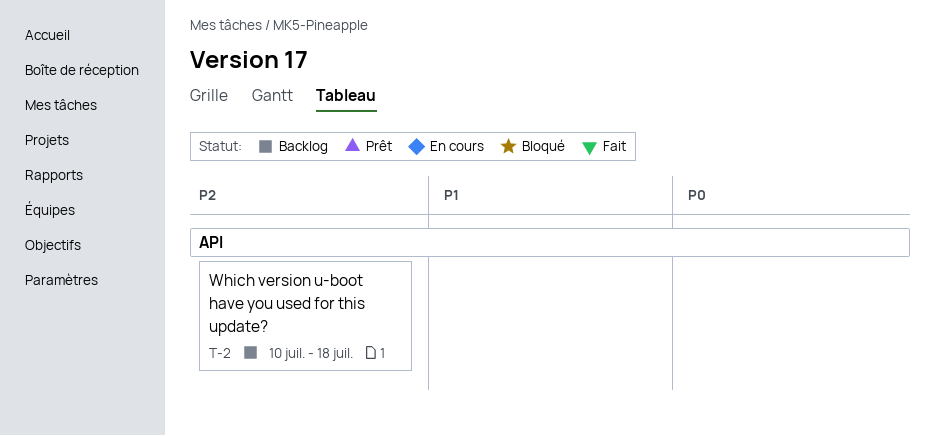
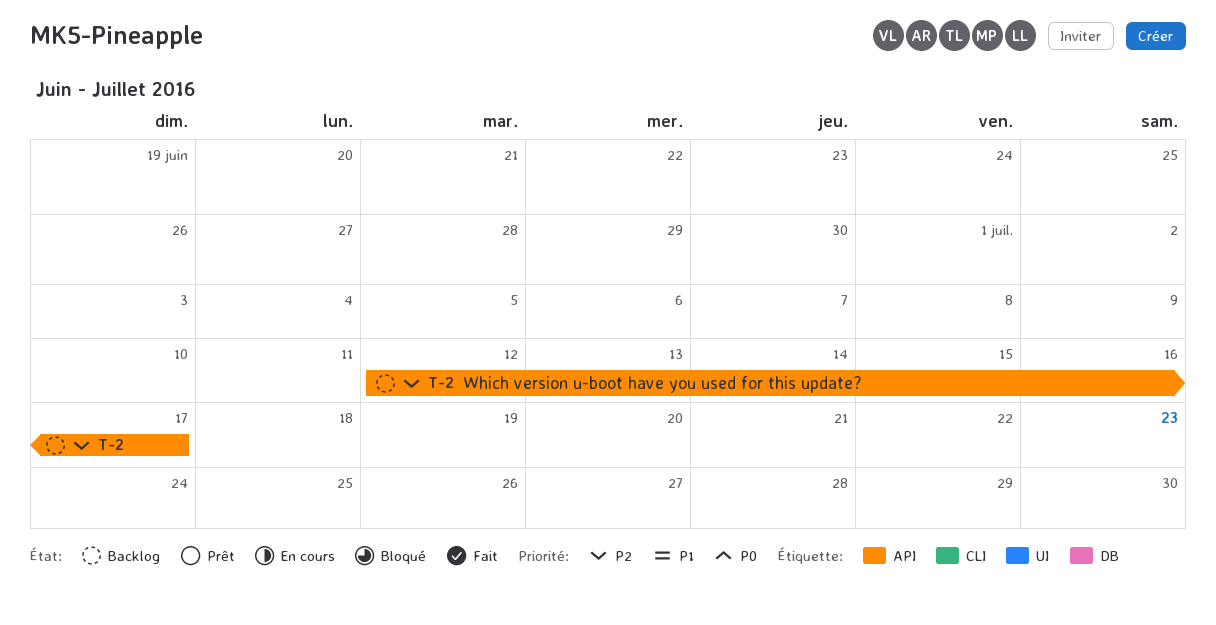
T-2, start: Jul 10 -> Jul 12
T-2, due: Jul 18 -> Jul 17

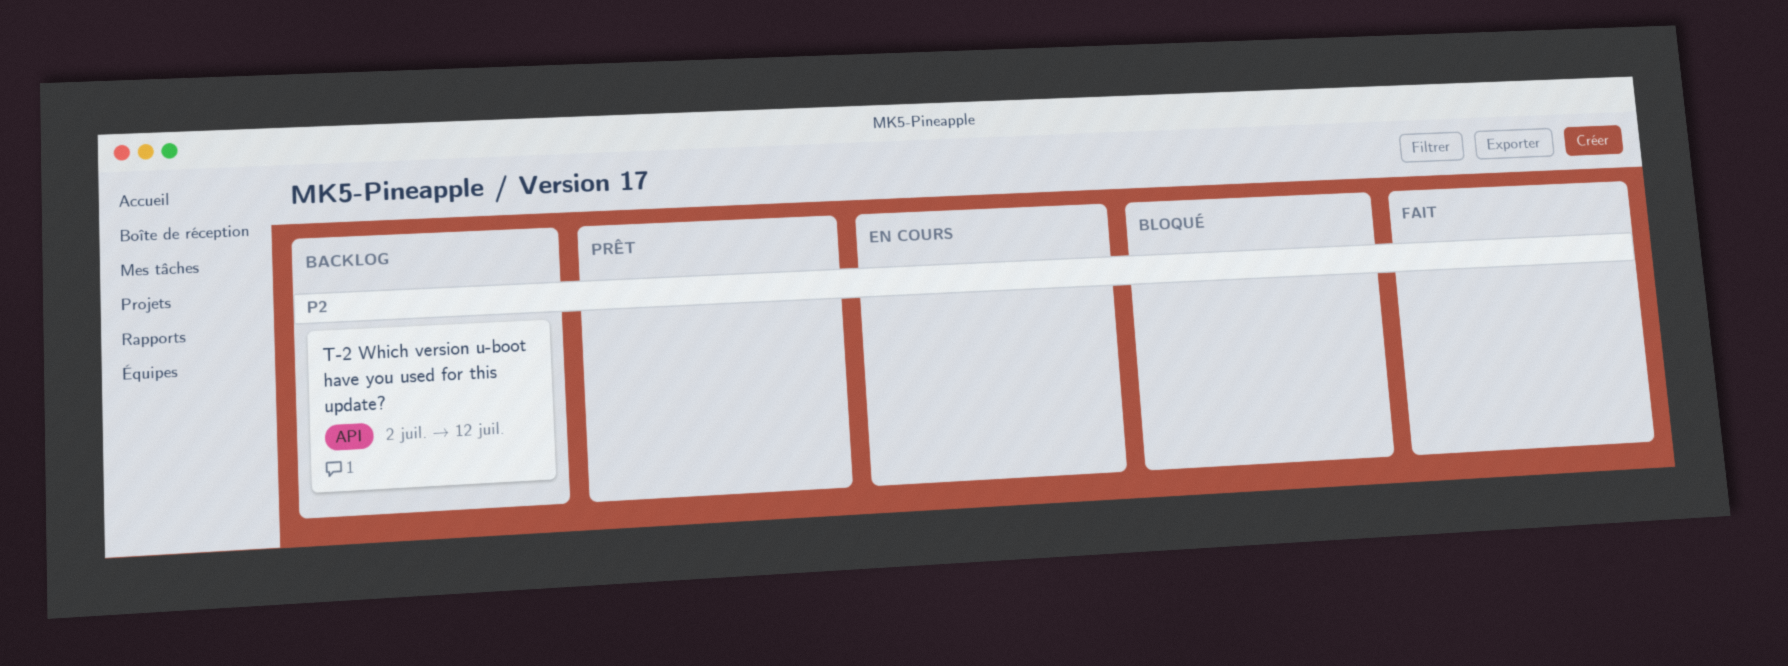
T-2, start: Jul 12 -> Jul 2
T-2, due: Jul 17 -> Jul 12

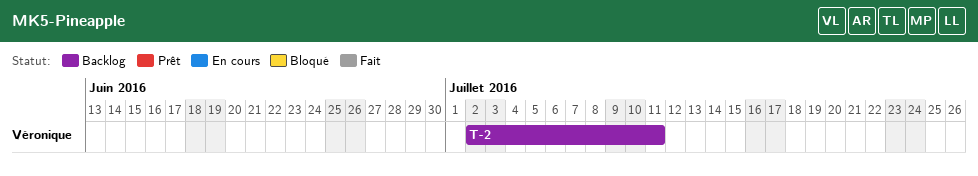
T-2, due: Jul 12 -> Jul 11

